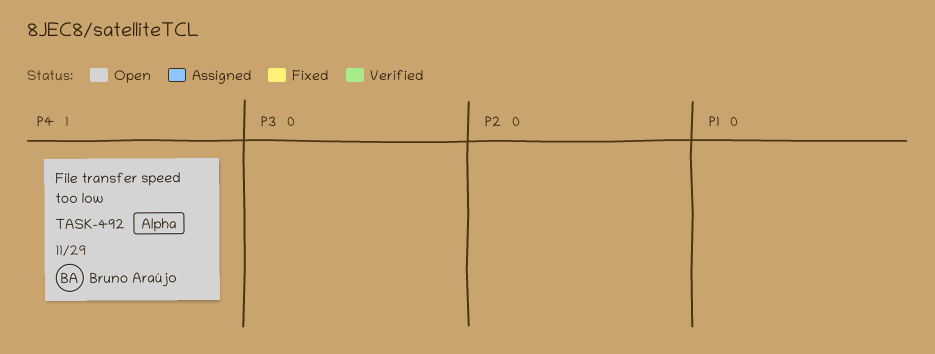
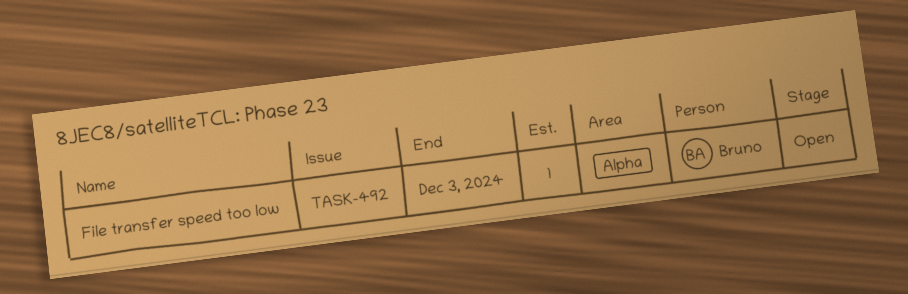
TASK-492, due: Nov 29 -> Dec 3

